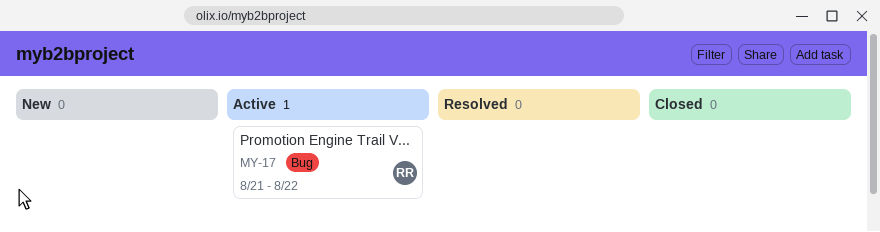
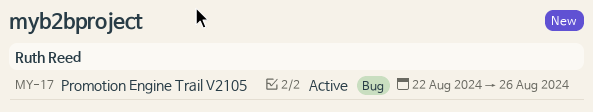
MY-17, start: Aug 21 -> Aug 22
MY-17, due: Aug 22 -> Aug 26

